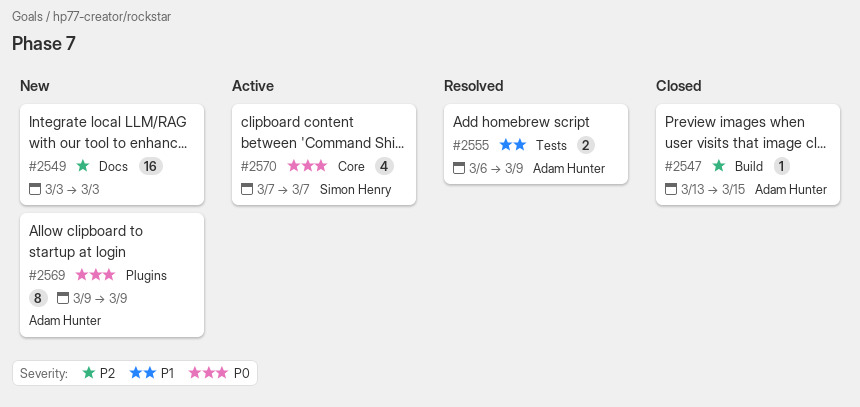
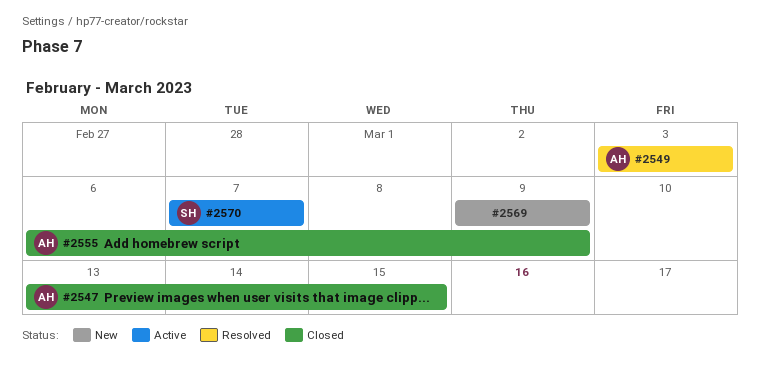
#2549, status: New -> Resolved
#2549, owner: none -> Adam Hunter
#2555, status: Resolved -> Closed
#2569, owner: Adam Hunter -> none

